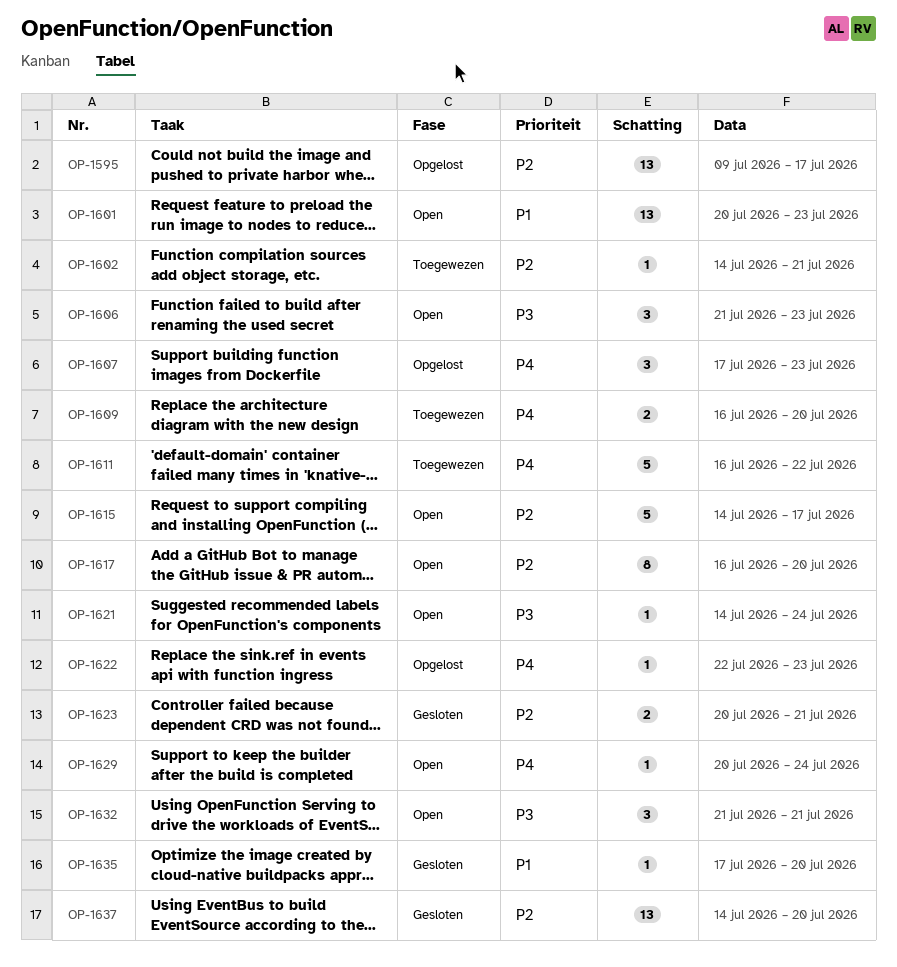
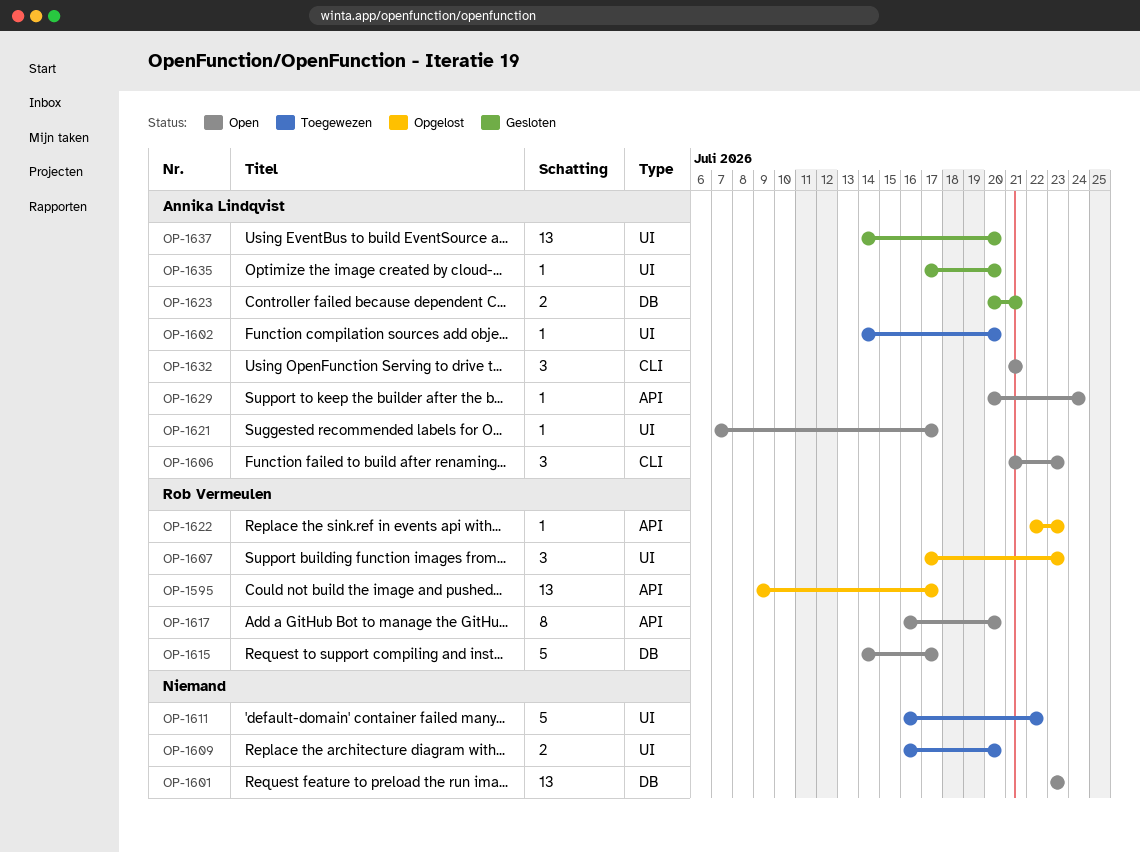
OP-1601, start: Jul 20 -> Jul 23
OP-1602, due: Jul 21 -> Jul 20
OP-1621, start: Jul 14 -> Jul 7
OP-1621, due: Jul 24 -> Jul 17

